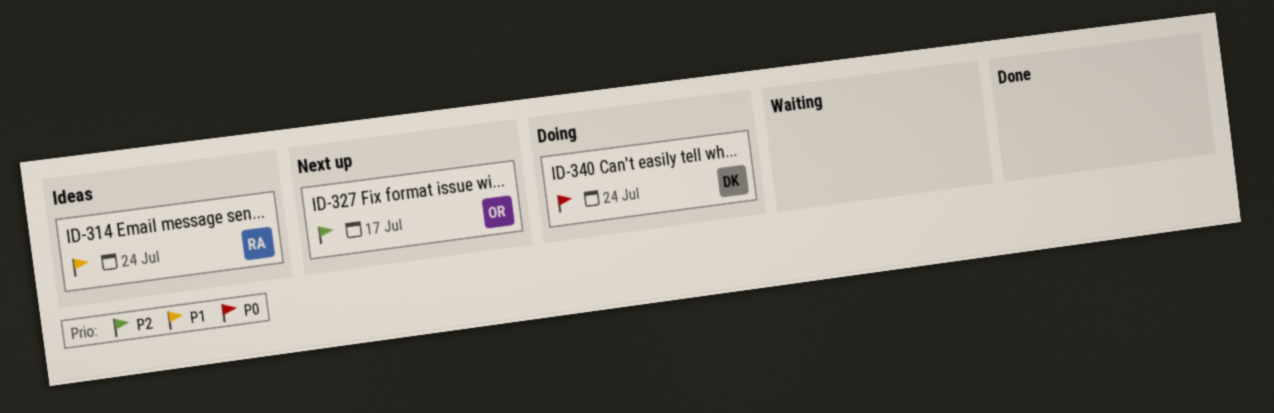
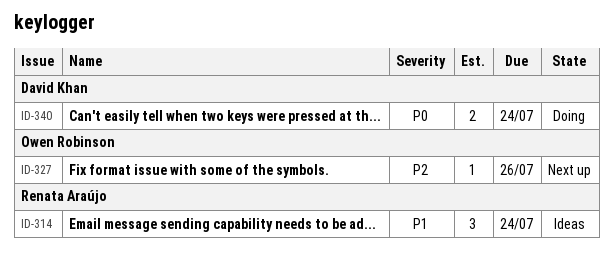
ID-327, due: Jul 17 -> Jul 26

